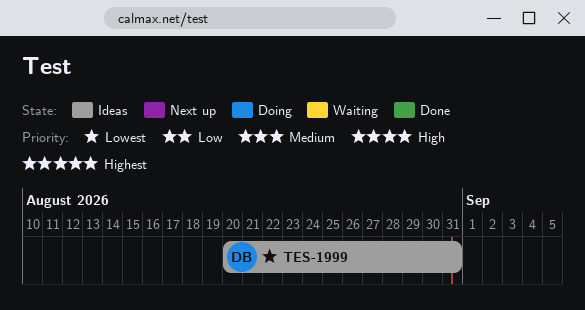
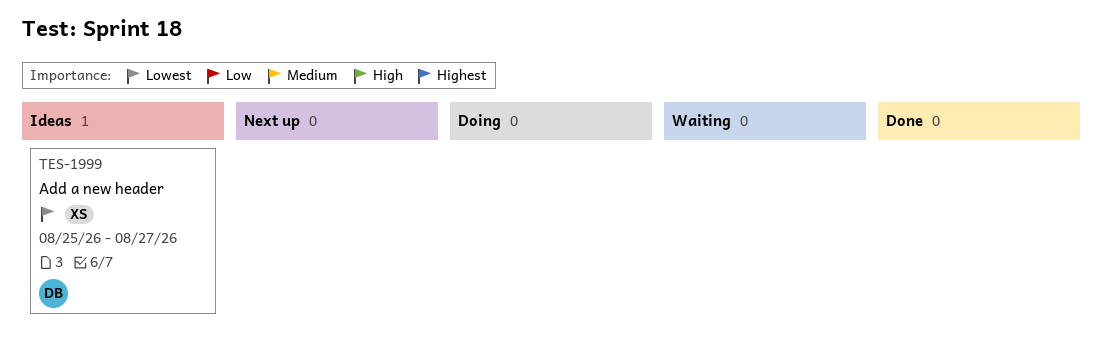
TES-1999, start: Aug 20 -> Aug 25
TES-1999, due: Aug 31 -> Aug 27

